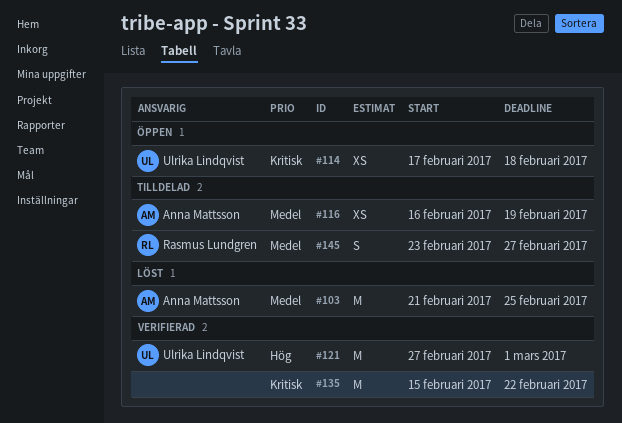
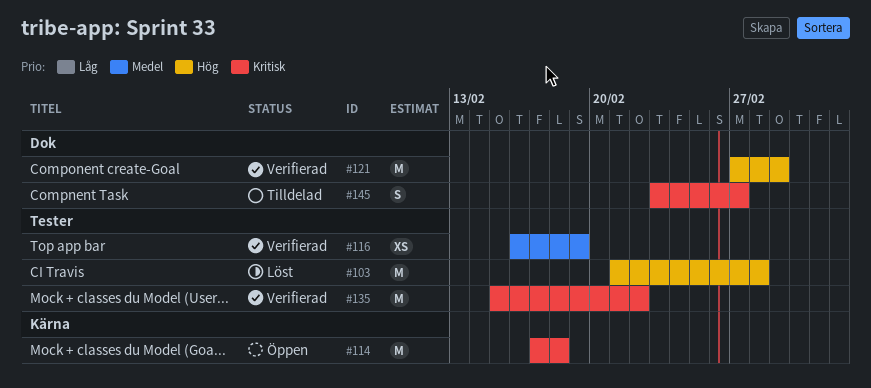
#103, priority: Medel -> Hög
#103, due: Feb 25 -> Feb 28
#114, estimate: XS -> M
#116, status: Tilldelad -> Verifierad
#145, priority: Medel -> Kritisk

